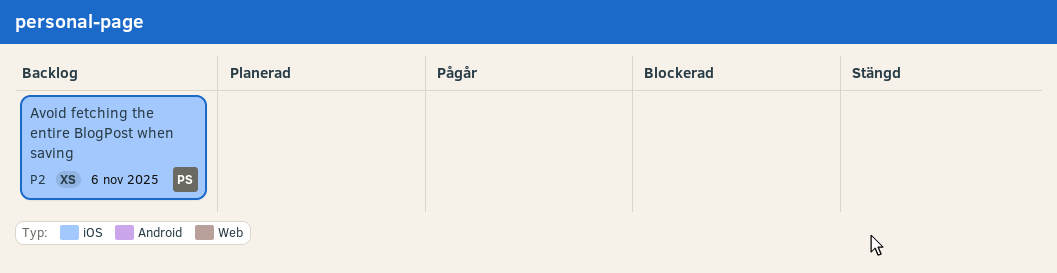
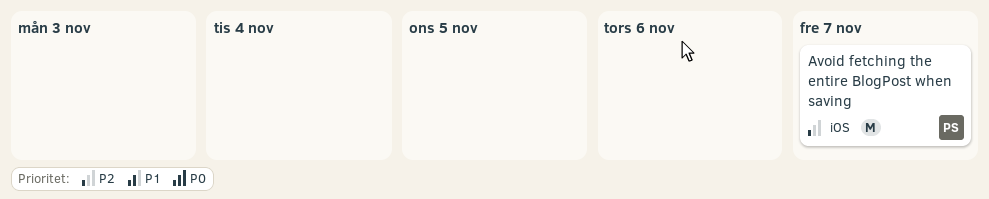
Avoid fetching the entire BlogPost when saving, estimate: XS -> M
Avoid fetching the entire BlogPost when saving, due: Nov 6 -> Nov 7

